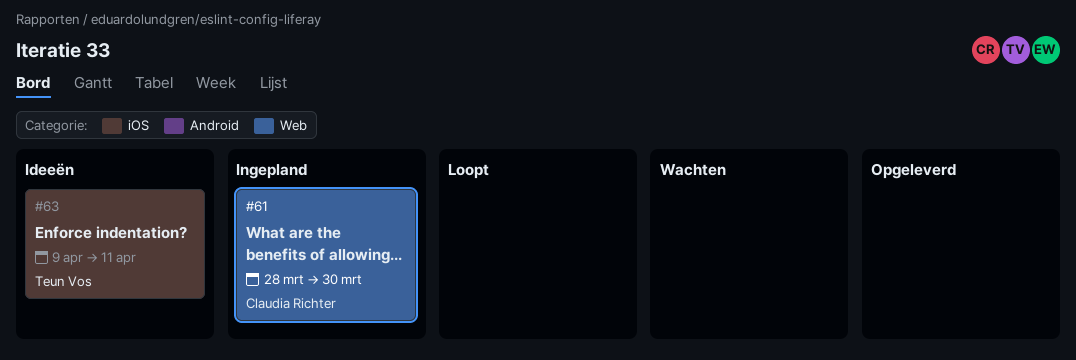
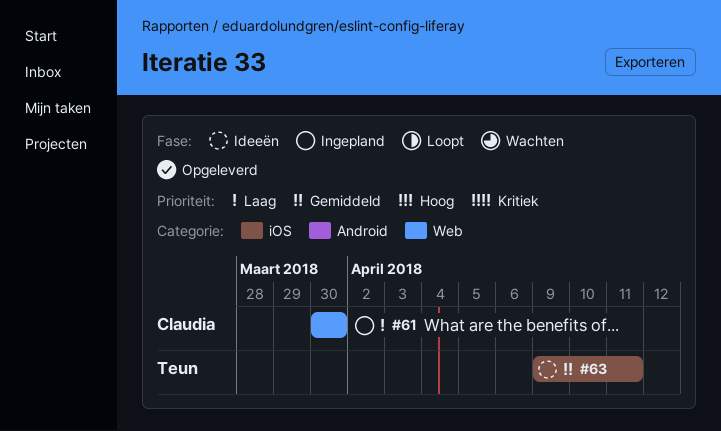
#61, start: Mar 28 -> Mar 30

